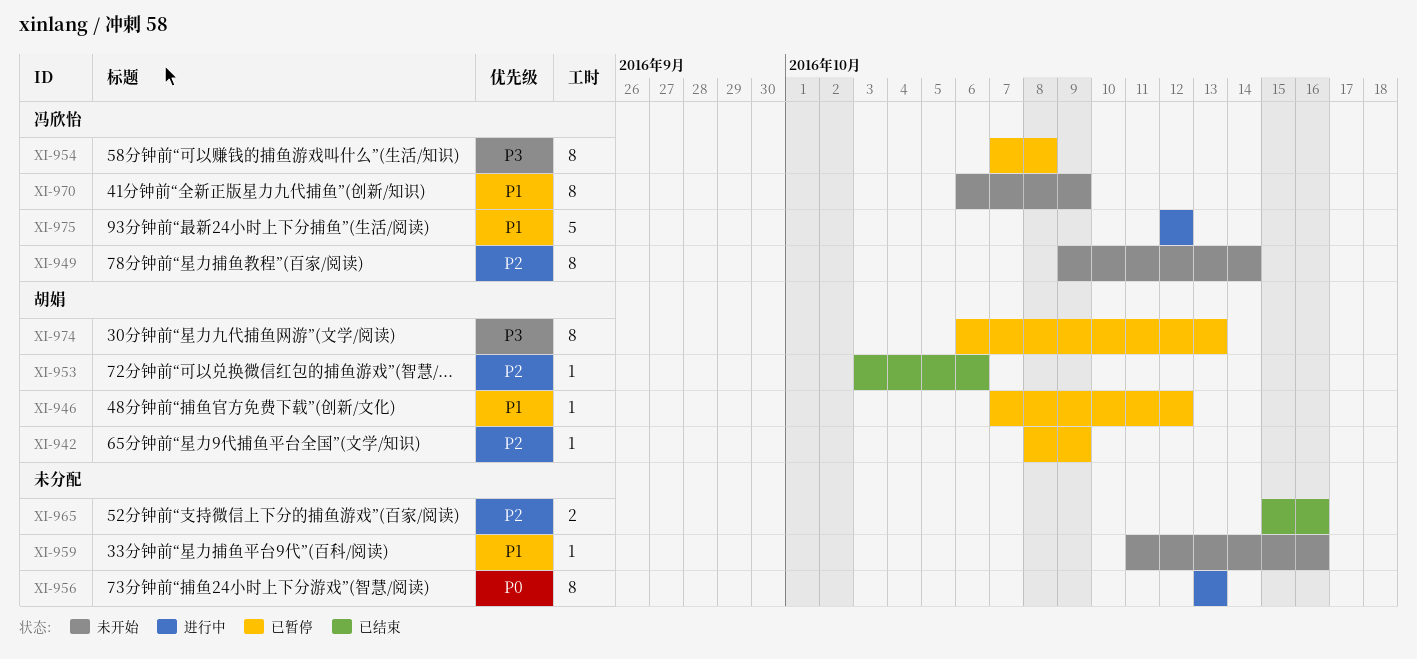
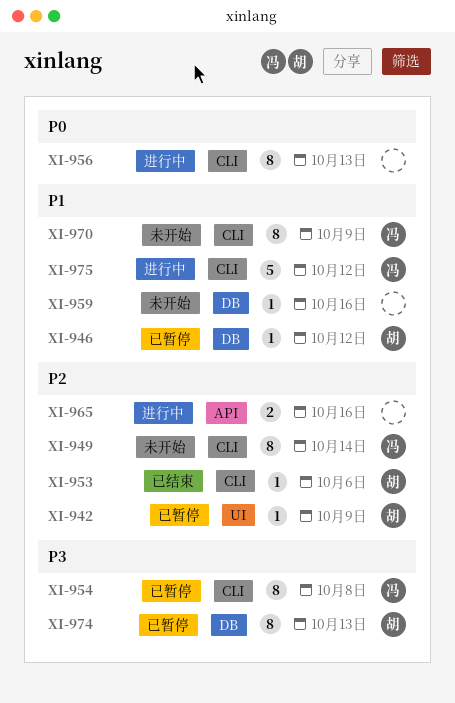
XI-965, status: 已结束 -> 进行中

